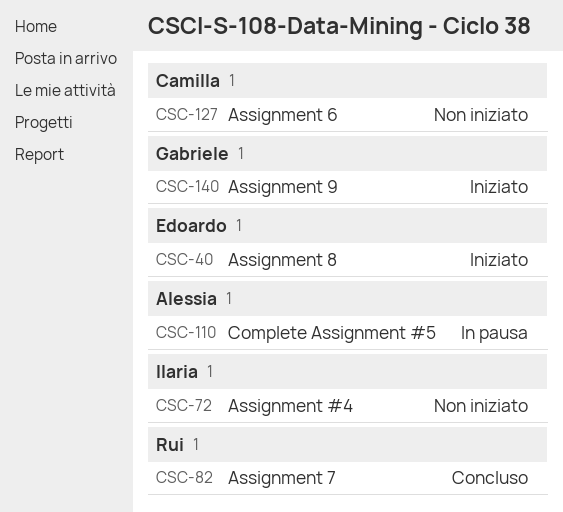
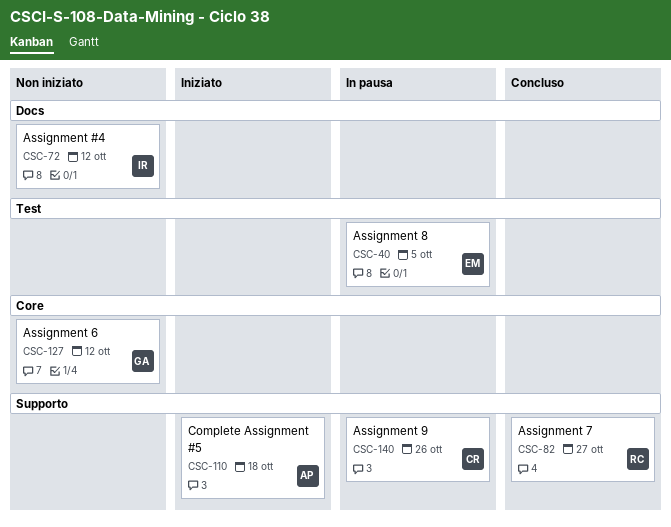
CSC-40, status: Iniziato -> In pausa
CSC-110, status: In pausa -> Iniziato
CSC-127, owner: Camilla -> Gabriele
CSC-140, status: Iniziato -> In pausa
CSC-140, owner: Gabriele -> Camilla

